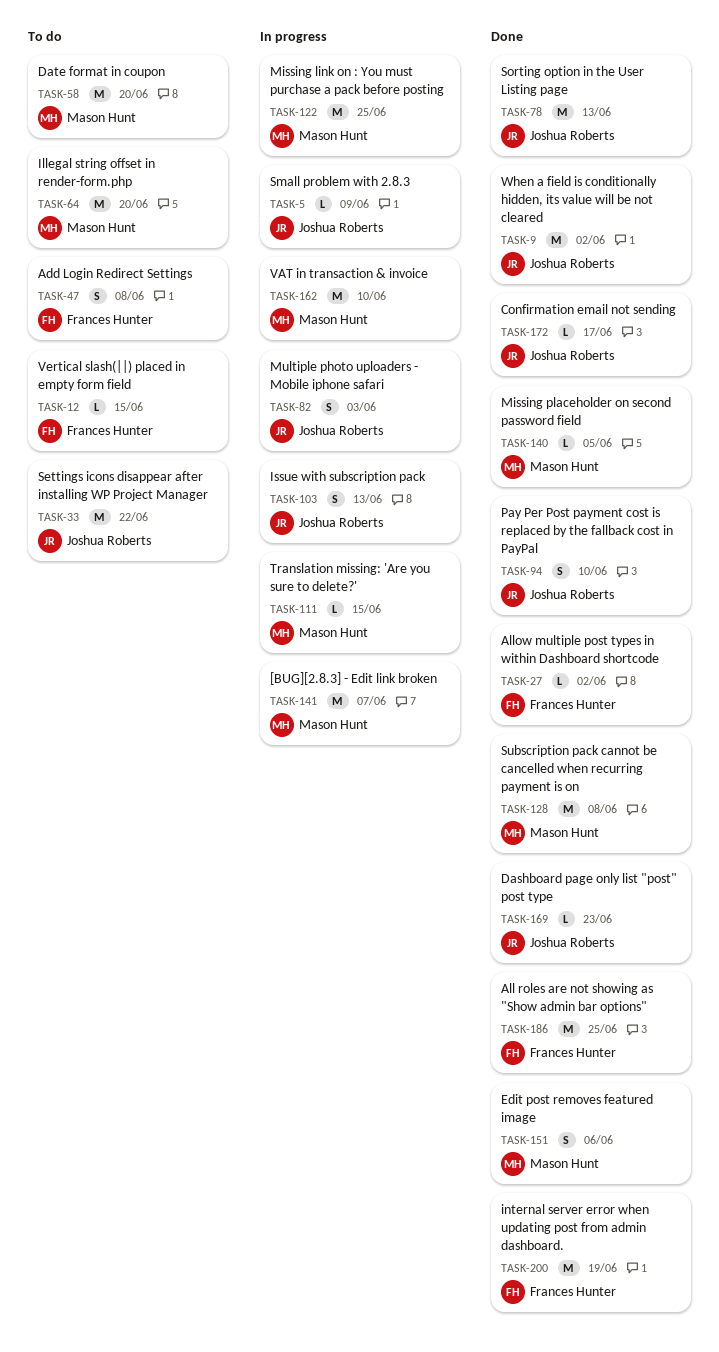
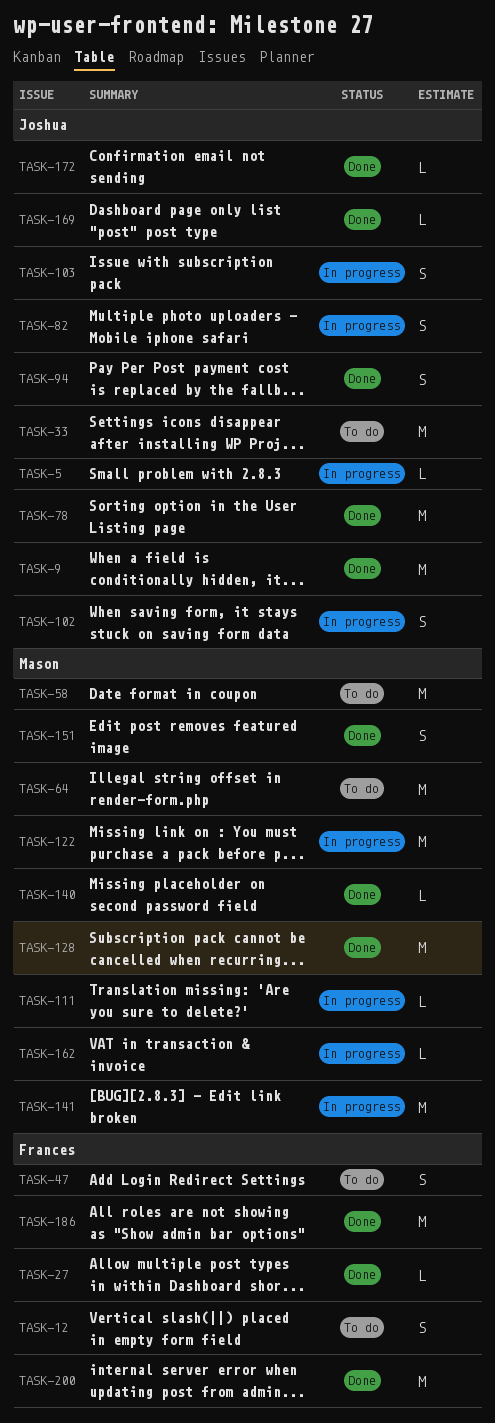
TASK-12, estimate: L -> S
TASK-102: none -> present
TASK-162, estimate: M -> L

